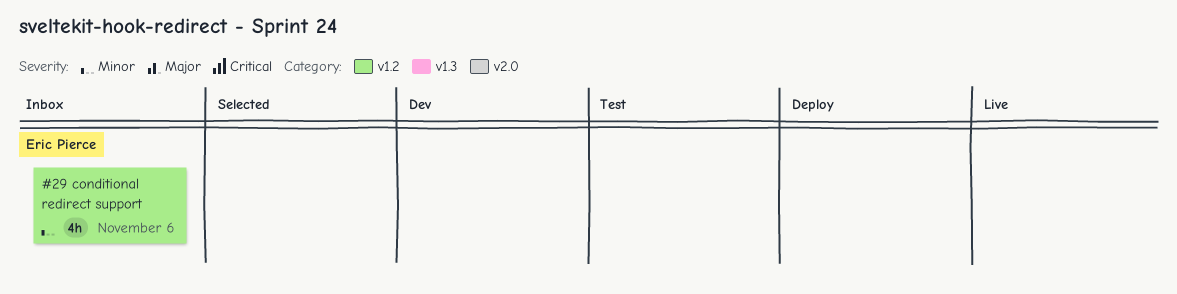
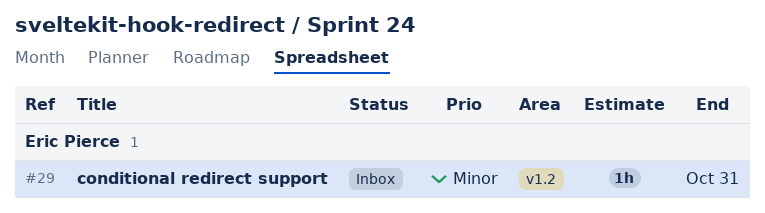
#29, estimate: 4h -> 1h
#29, due: Nov 6 -> Oct 31

